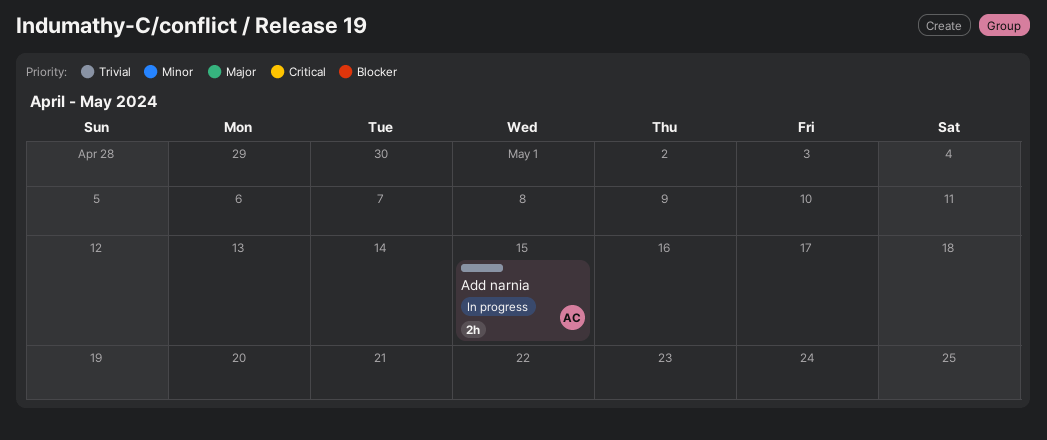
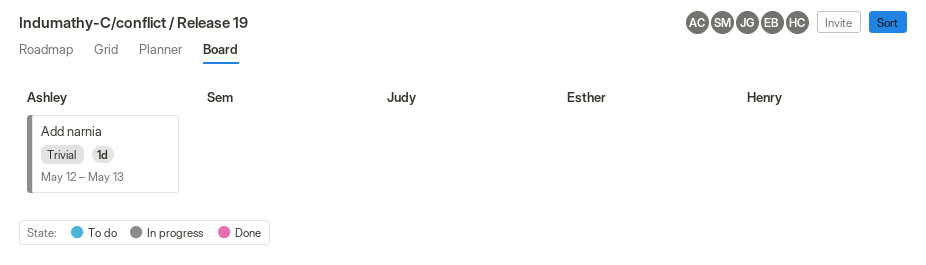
Add narnia, estimate: 2h -> 1d
Add narnia, due: May 15 -> May 13

